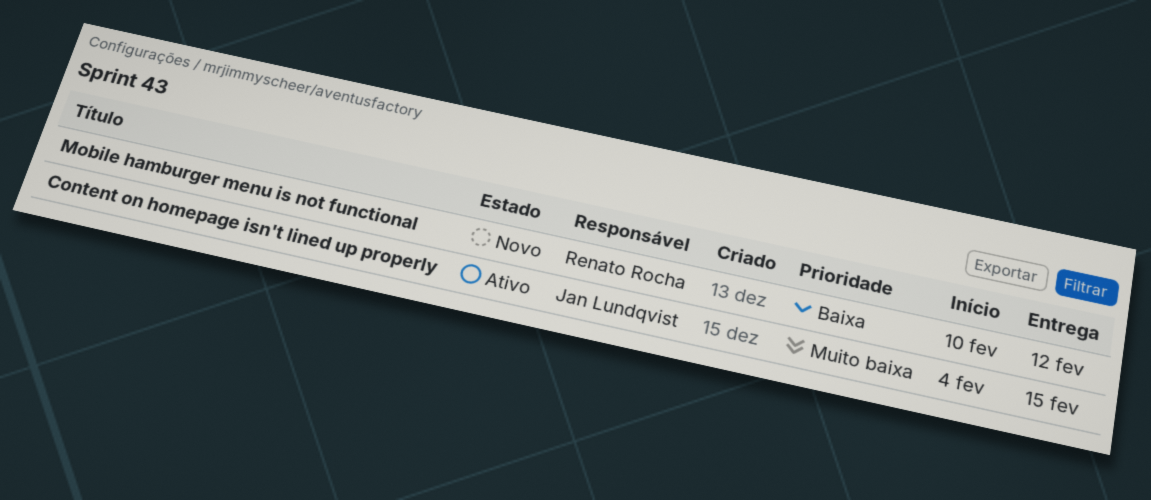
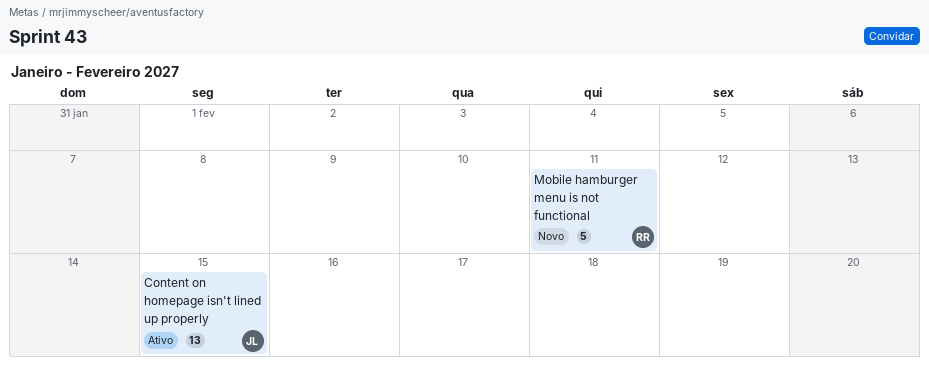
Mobile hamburger menu is not functional, due: Feb 12 -> Feb 11

